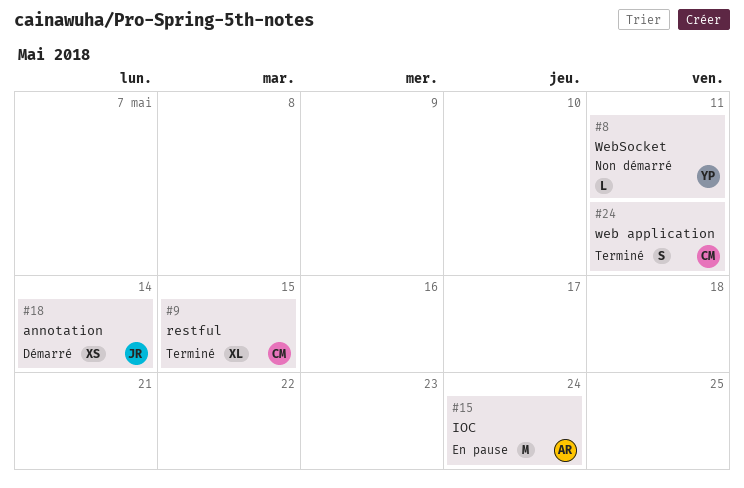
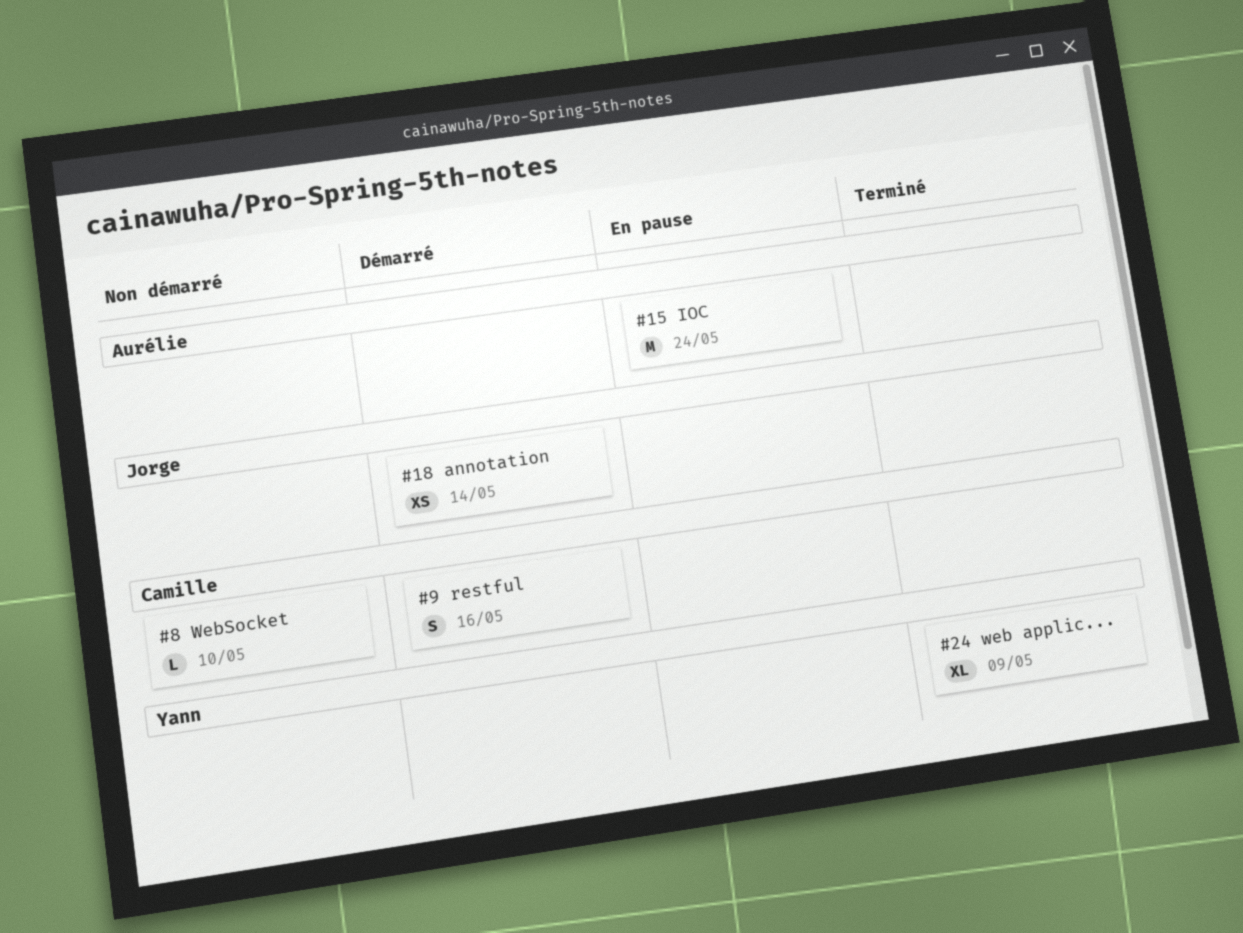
#8, owner: Yann -> Camille
#8, due: May 11 -> May 10
#9, status: Terminé -> Démarré
#9, estimate: XL -> S
#9, due: May 15 -> May 16
#24, owner: Camille -> Yann
#24, estimate: S -> XL
#24, due: May 11 -> May 9

